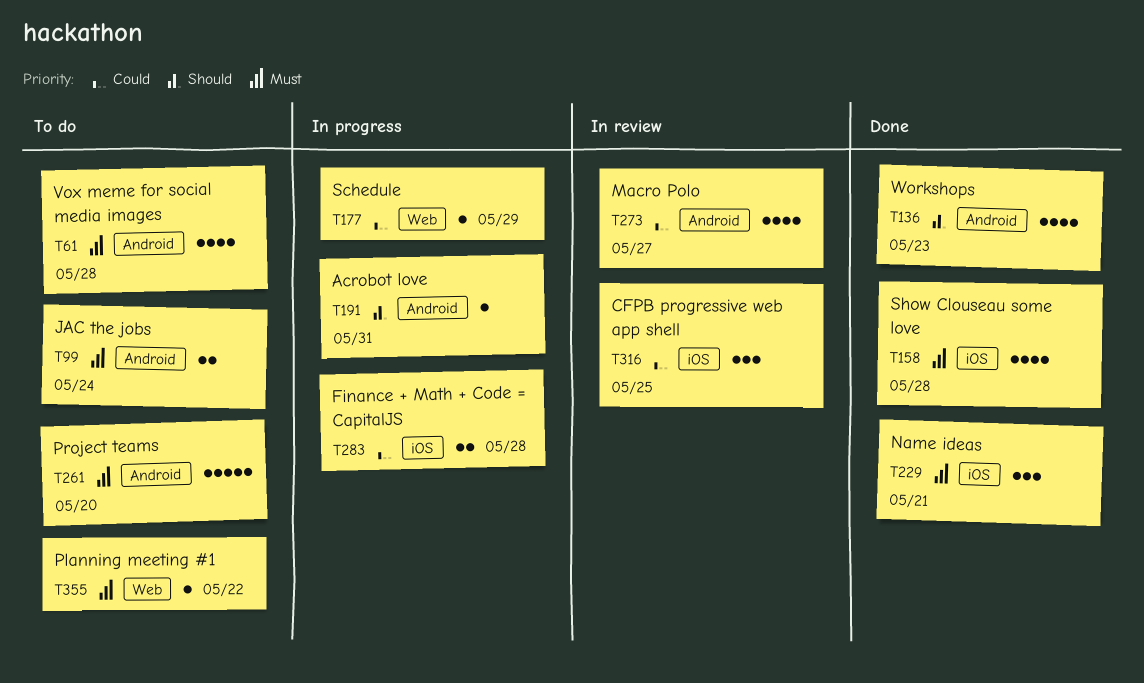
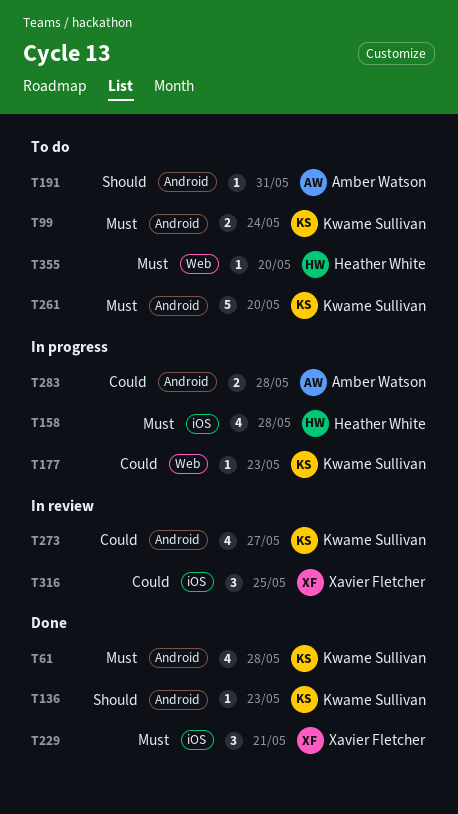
T61, status: To do -> Done
T136, estimate: 4 -> 1
T158, status: Done -> In progress
T177, due: May 29 -> May 23
T191, status: In progress -> To do
T283, label: iOS -> Android
T355, due: May 22 -> May 20

